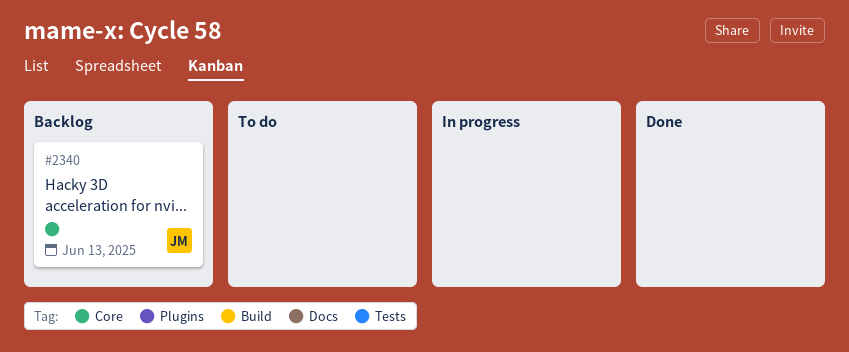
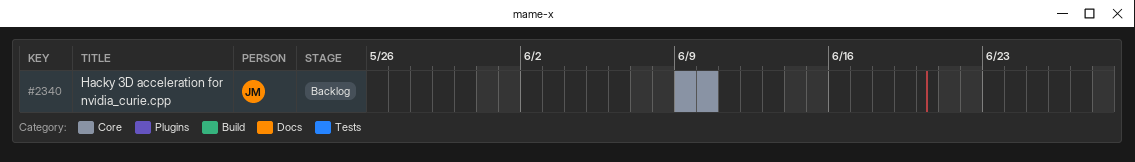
#2340, due: Jun 13 -> Jun 10

